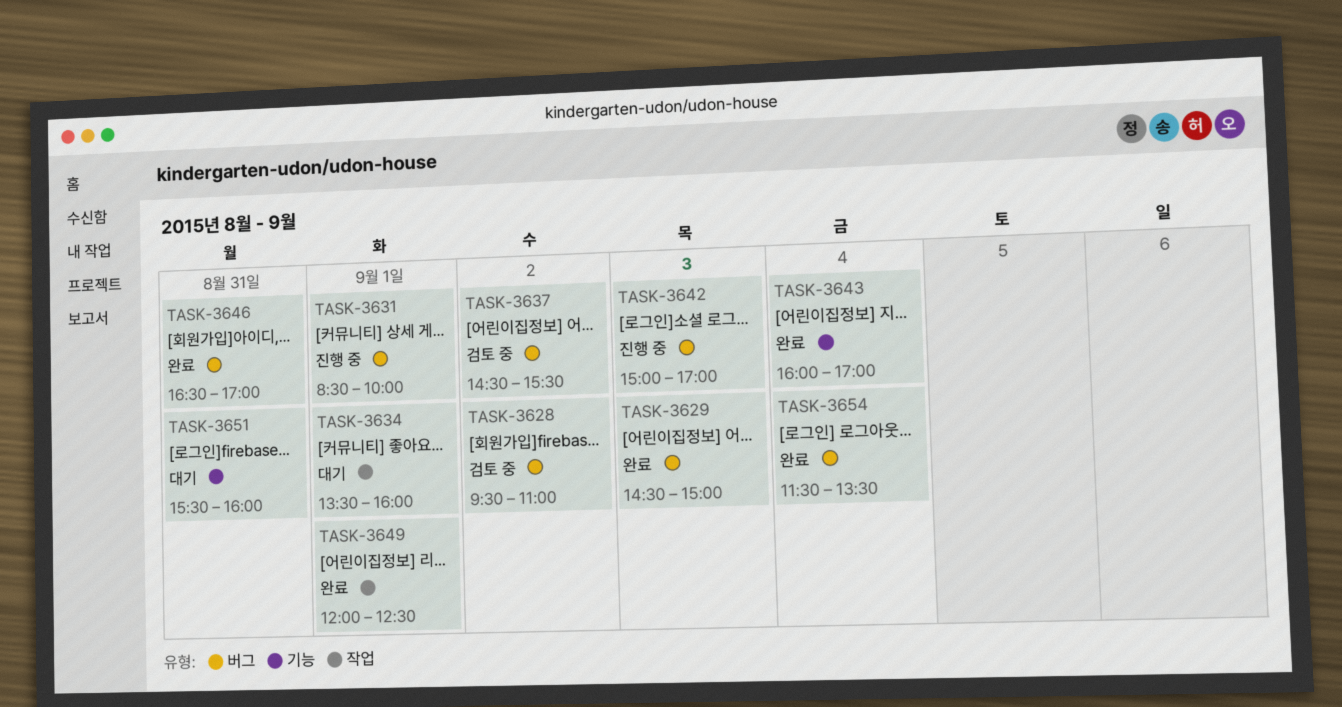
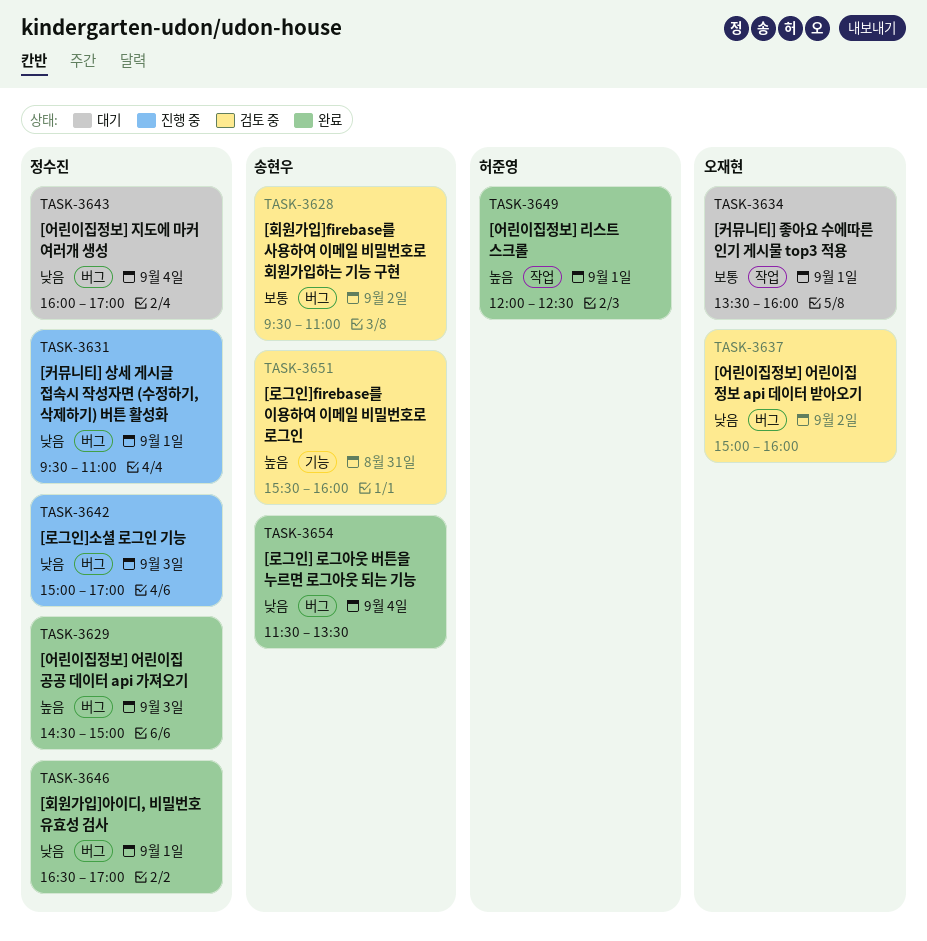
TASK-3631, begins: 08:30 -> 09:30
TASK-3631, ends: 10:00 -> 11:00
TASK-3637, begins: 14:30 -> 15:00
TASK-3637, ends: 15:30 -> 16:00
TASK-3643, status: 완료 -> 대기
TASK-3643, label: 기능 -> 버그
TASK-3646, day: Aug 31 -> Sep 1
TASK-3651, status: 대기 -> 검토 중

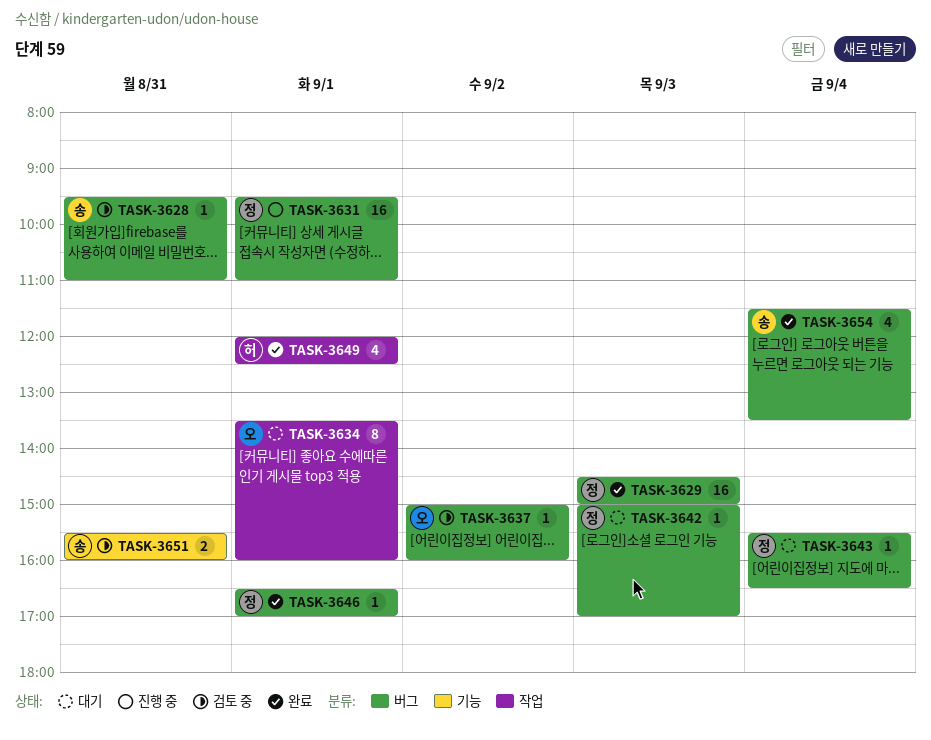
TASK-3628, day: Sep 2 -> Aug 31
TASK-3642, status: 진행 중 -> 대기
TASK-3643, begins: 16:00 -> 15:30
TASK-3643, ends: 17:00 -> 16:30

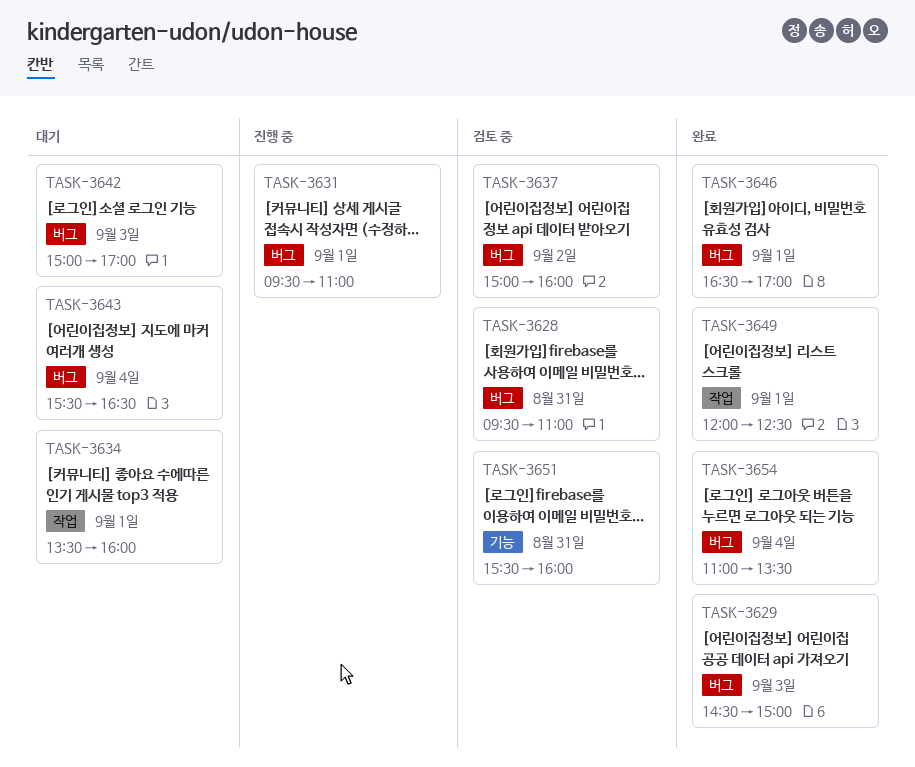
TASK-3654, begins: 11:30 -> 11:00

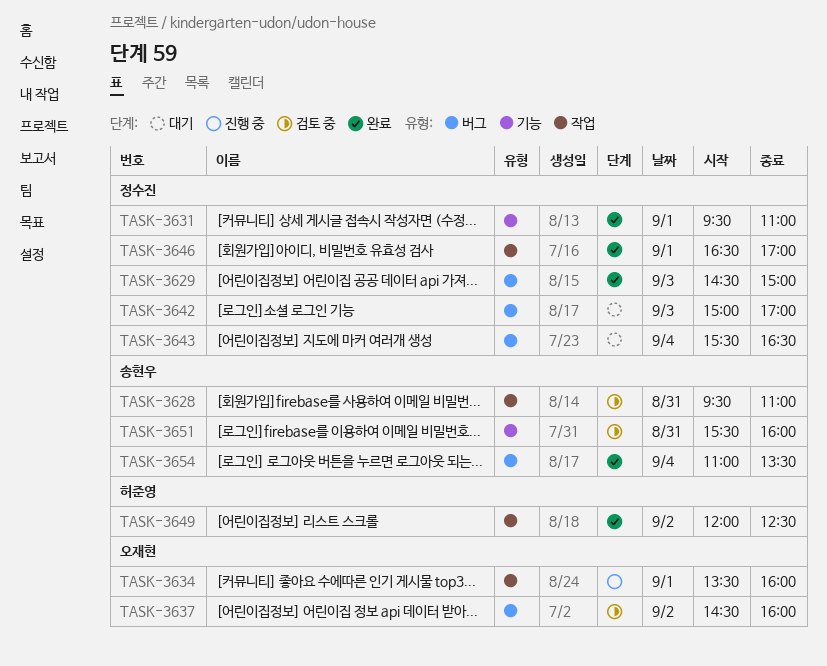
TASK-3628, label: 버그 -> 작업
TASK-3631, status: 진행 중 -> 완료
TASK-3631, label: 버그 -> 기능
TASK-3634, status: 대기 -> 진행 중
TASK-3637, begins: 15:00 -> 14:30
TASK-3646, label: 버그 -> 작업
TASK-3649, day: Sep 1 -> Sep 2

